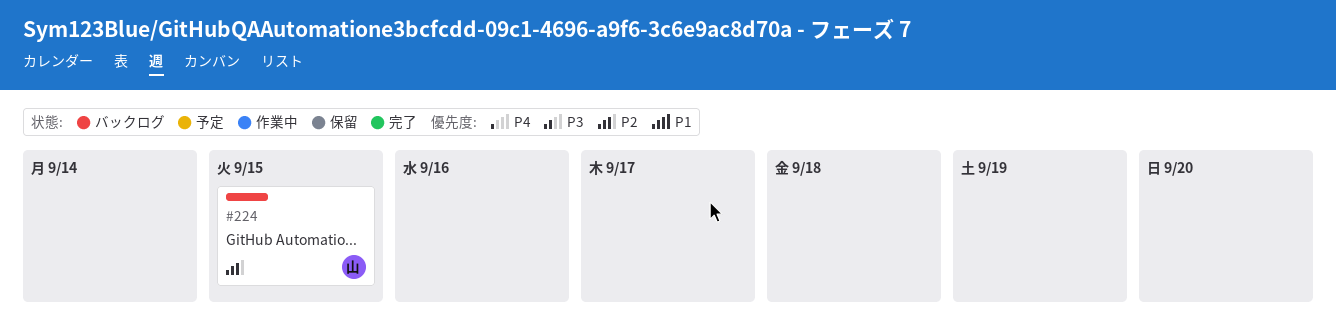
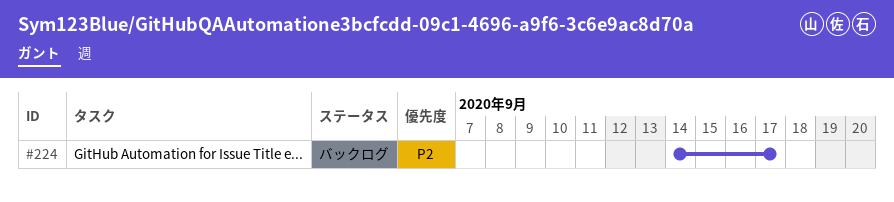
#224, due: Sep 15 -> Sep 17

